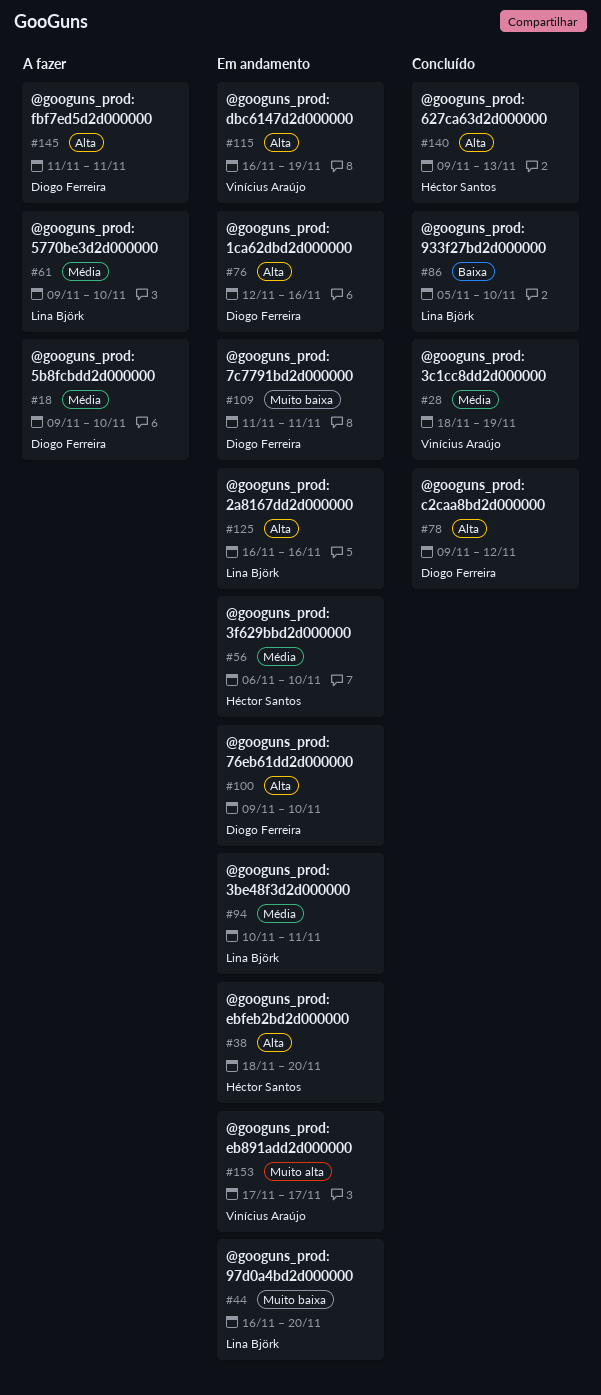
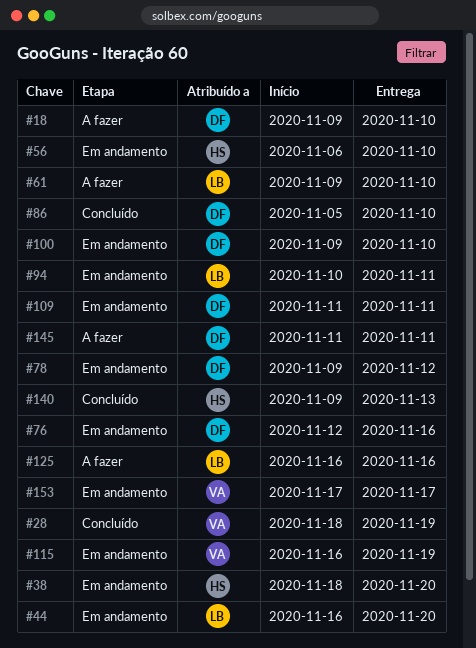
#78, status: Concluído -> Em andamento
#86, owner: Lina Björk -> Diogo Ferreira
#125, status: Em andamento -> A fazer

